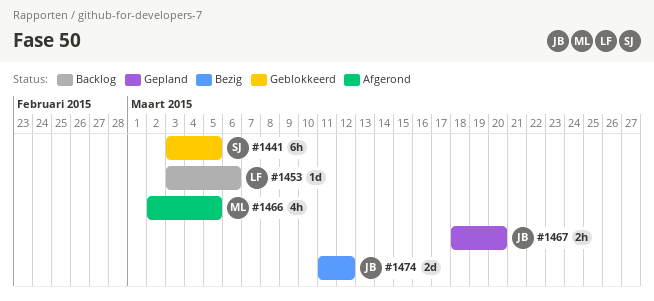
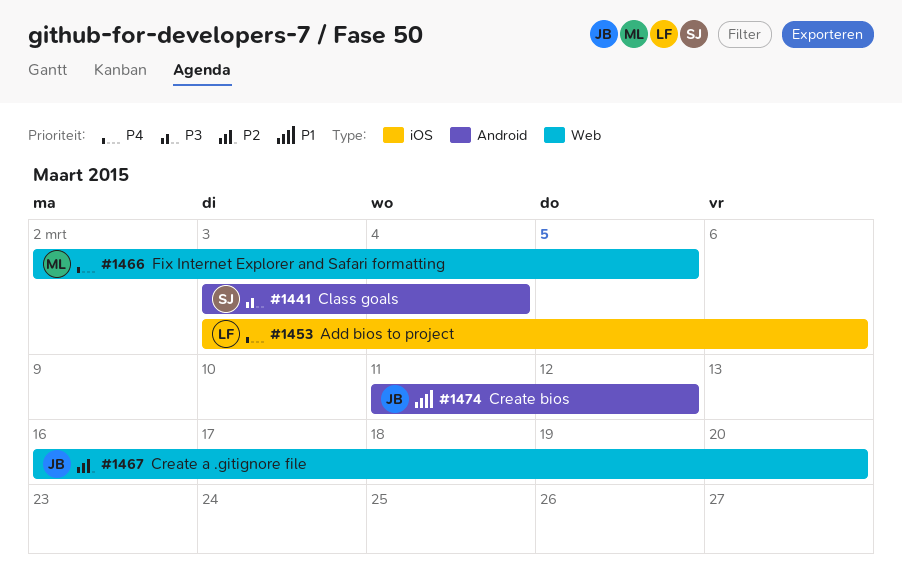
#1441, due: Mar 5 -> Mar 4
#1467, start: Mar 18 -> Mar 16

